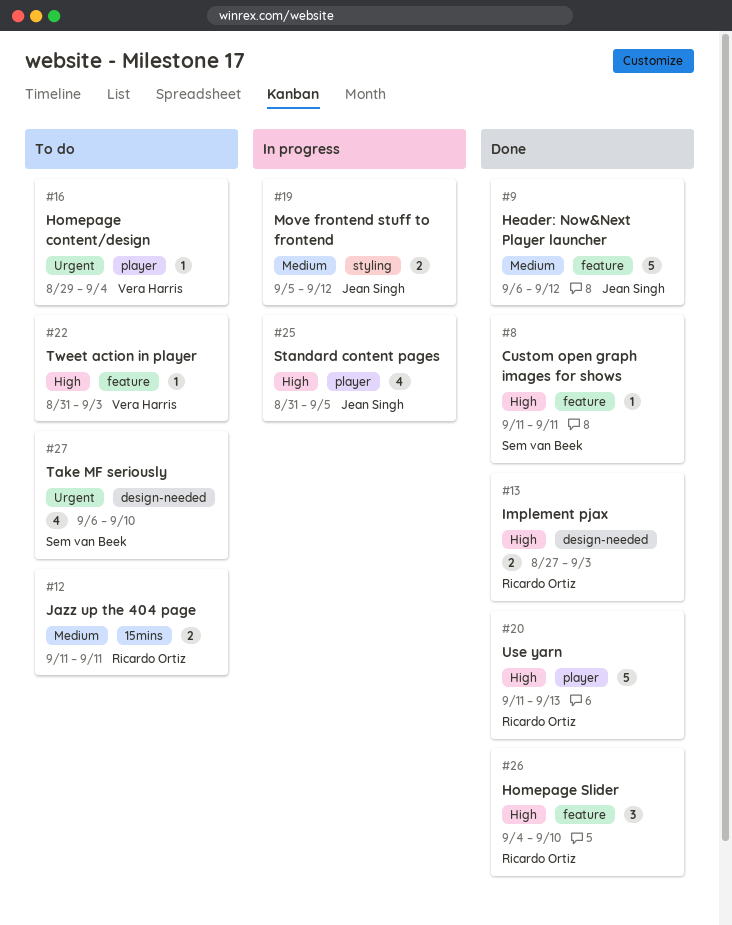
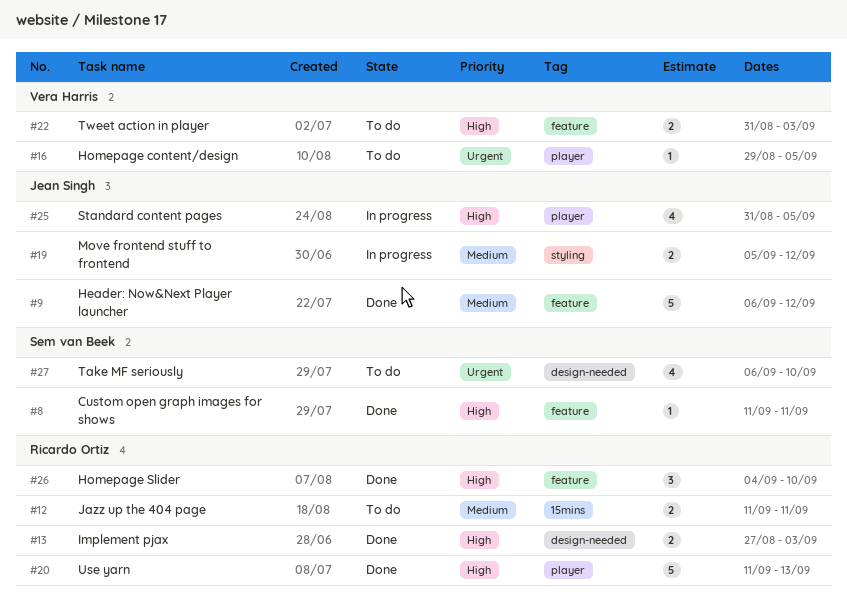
#16, due: Sep 4 -> Sep 5
#22, estimate: 1 -> 2

